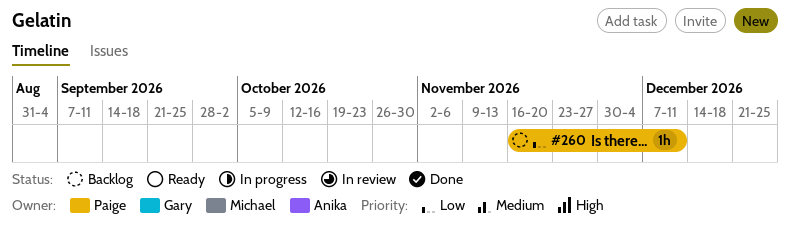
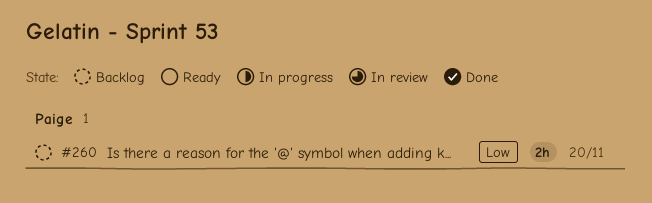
#260, estimate: 1h -> 2h
#260, due: Dec 11 -> Nov 20

